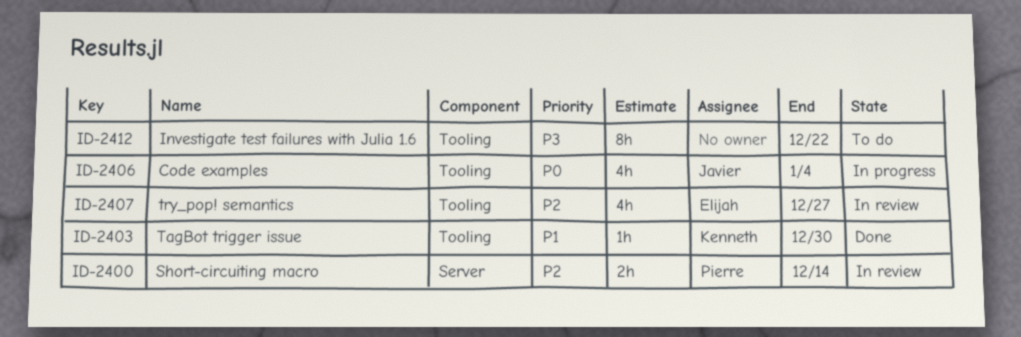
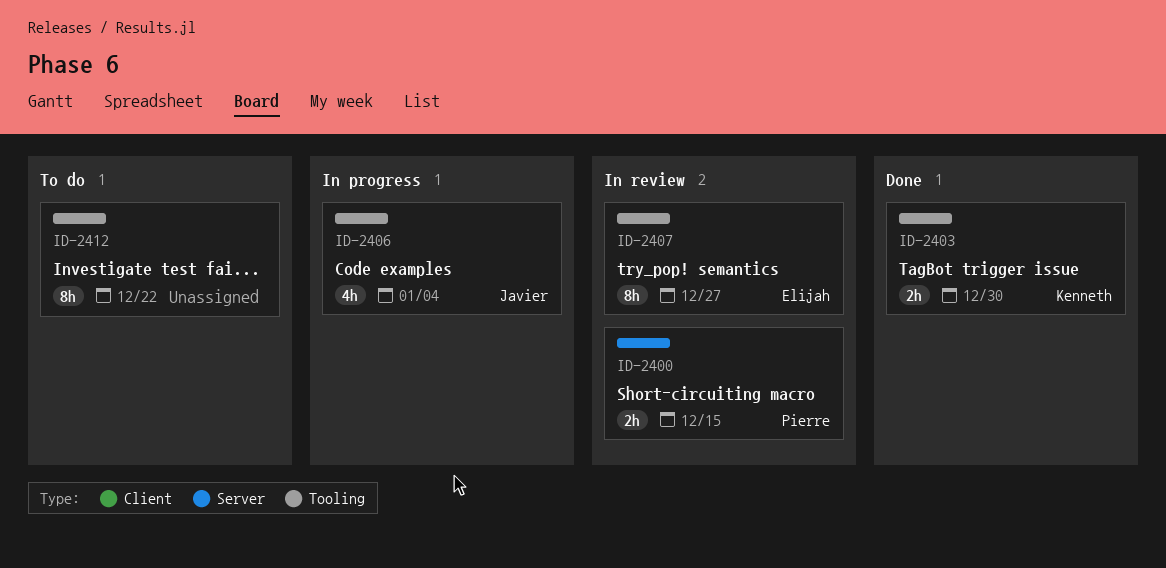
ID-2400, due: Dec 14 -> Dec 15
ID-2403, estimate: 1h -> 2h
ID-2407, estimate: 4h -> 8h

